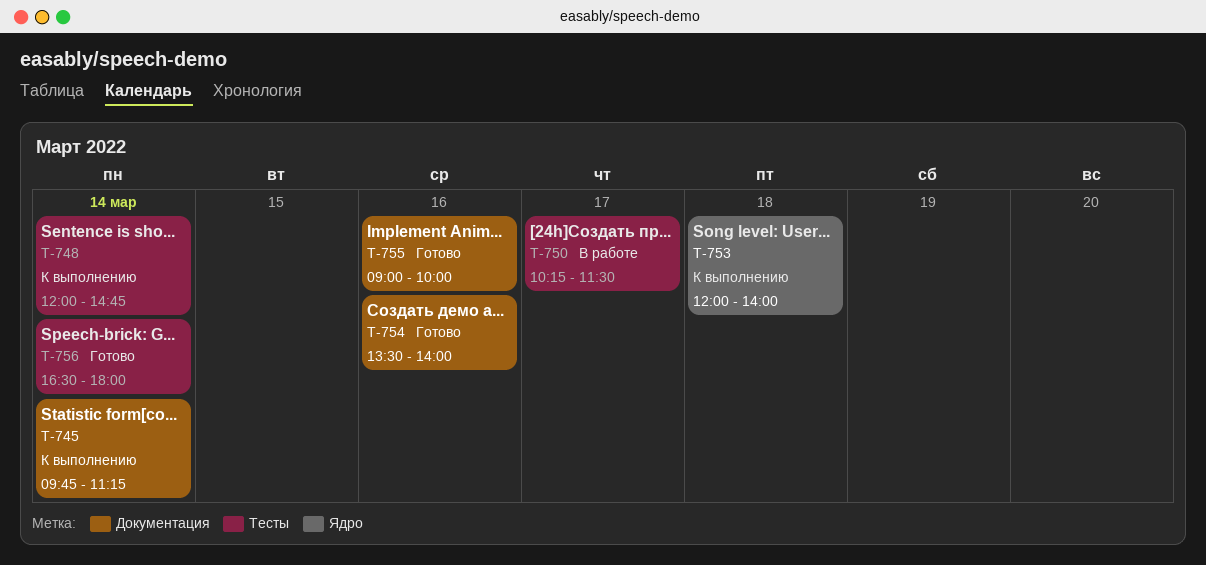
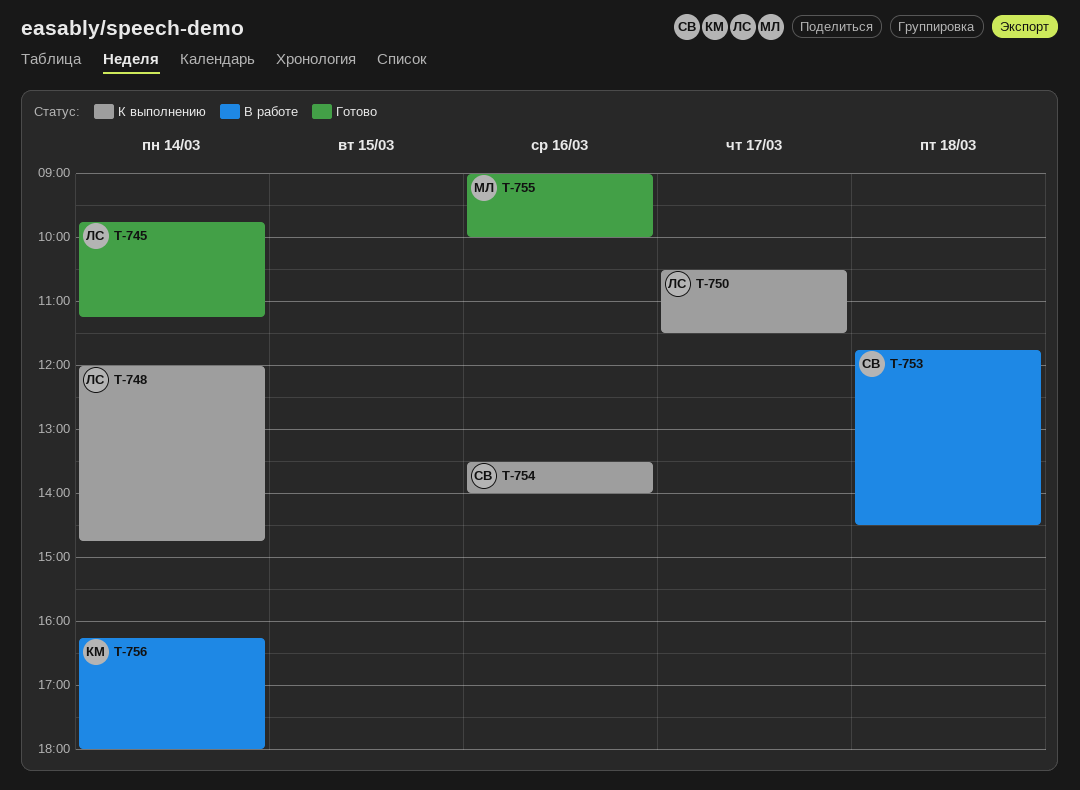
T-745, status: К выполнению -> Готово
T-750, status: В работе -> К выполнению
T-750, begins: 10:15 -> 10:30
T-753, status: К выполнению -> В работе
T-753, begins: 12:00 -> 11:45
T-753, ends: 14:00 -> 14:30
T-754, status: Готово -> К выполнению
T-756, status: Готово -> В работе
T-756, begins: 16:30 -> 16:15

